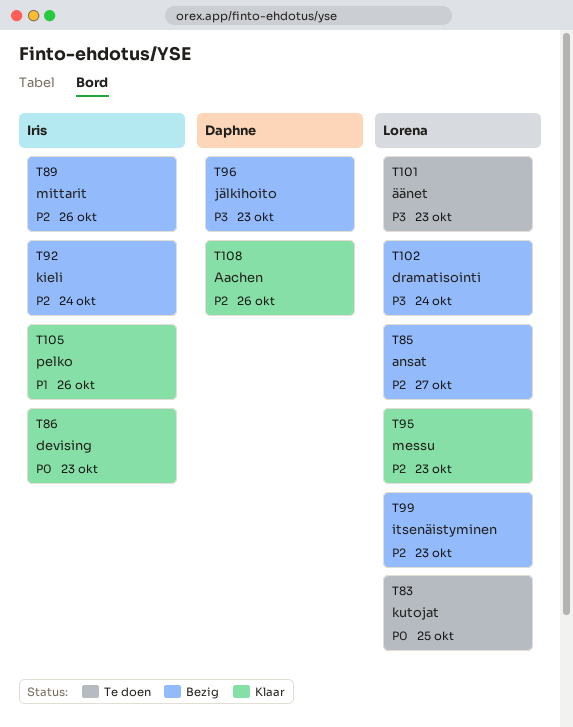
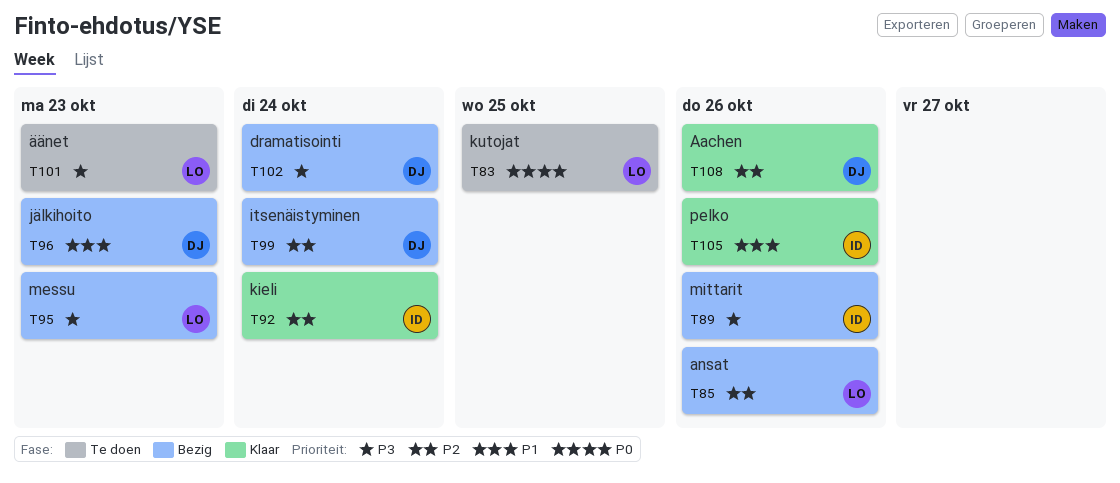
T85, due: Oct 27 -> Oct 26
T86: present -> none
T89, priority: P2 -> P3
T92, status: Bezig -> Klaar
T95, status: Klaar -> Bezig
T95, priority: P2 -> P3
T96, priority: P3 -> P1
T99, owner: Lorena -> Daphne
T99, due: Oct 23 -> Oct 24
T102, owner: Lorena -> Daphne

